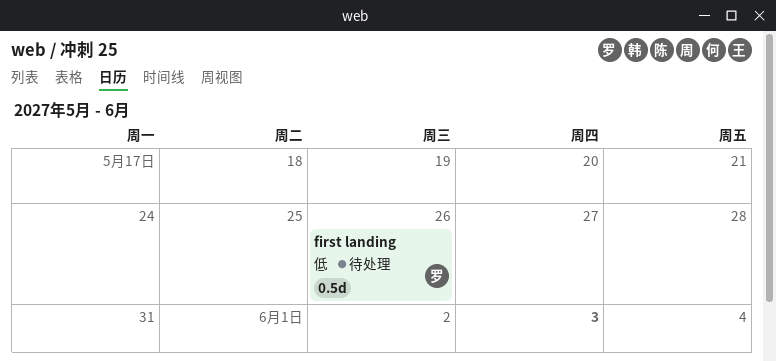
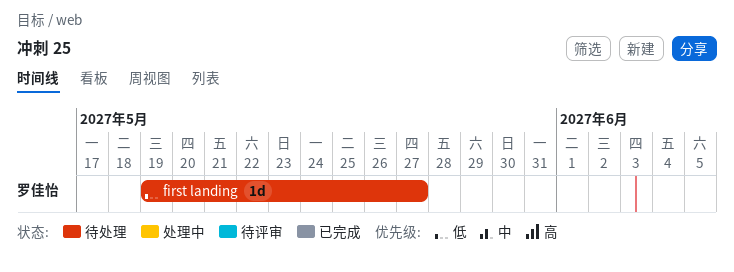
first landing, estimate: 0.5d -> 1d
first landing, due: May 26 -> May 27

